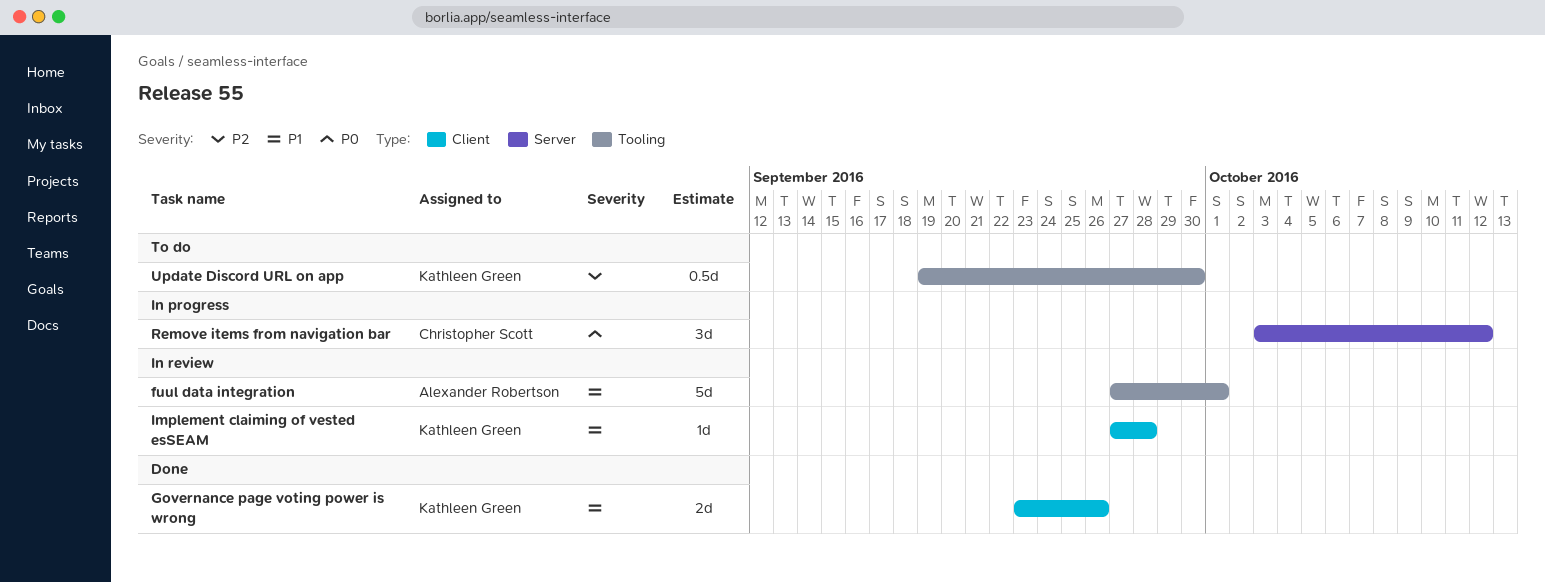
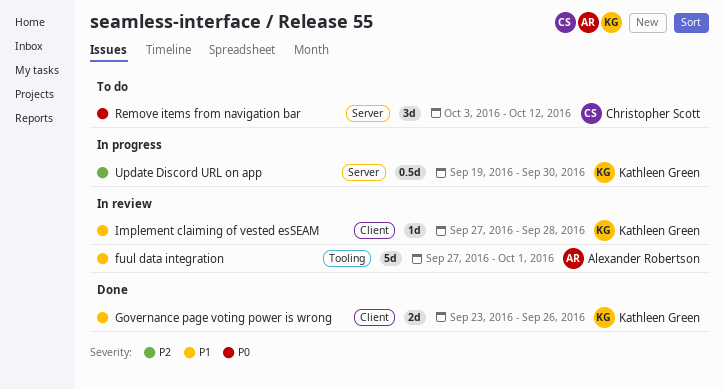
Remove items from navigation bar, status: In progress -> To do
Update Discord URL on app, status: To do -> In progress
Update Discord URL on app, label: Tooling -> Server

